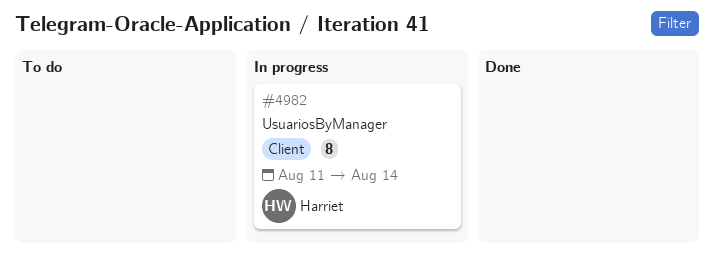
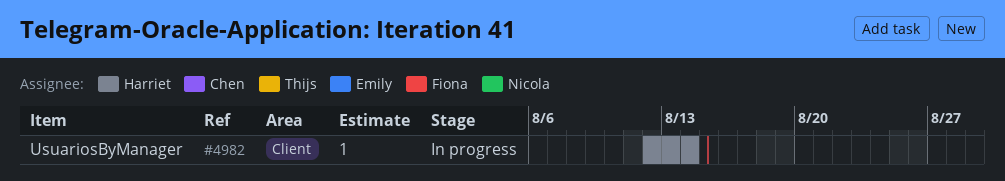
#4982, estimate: 8 -> 1
#4982, start: Aug 11 -> Aug 12

